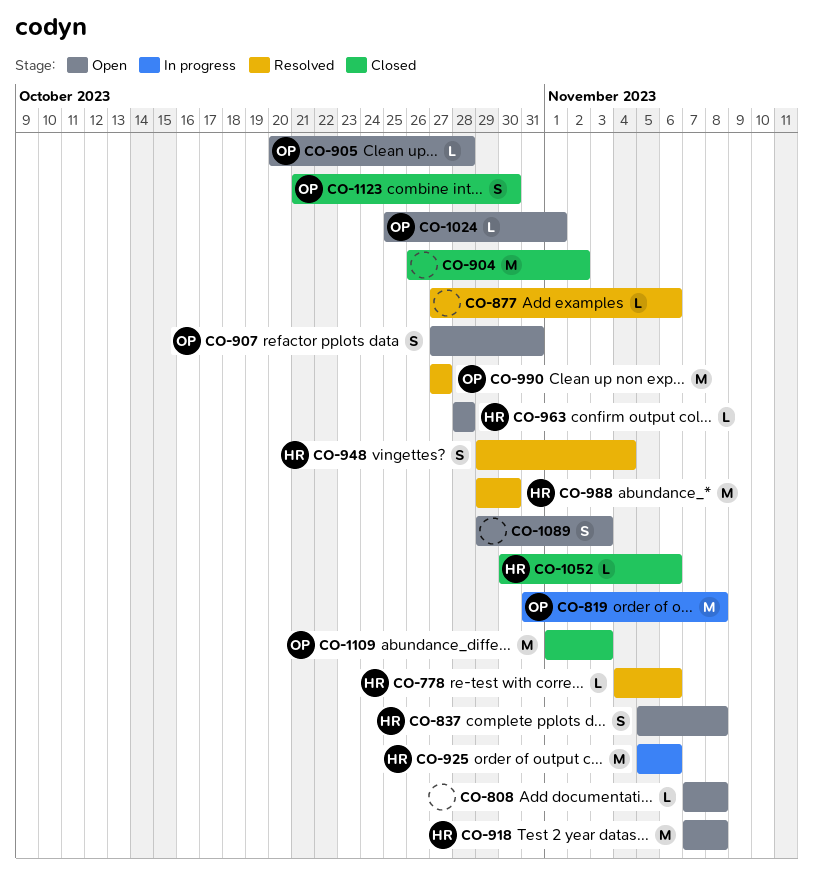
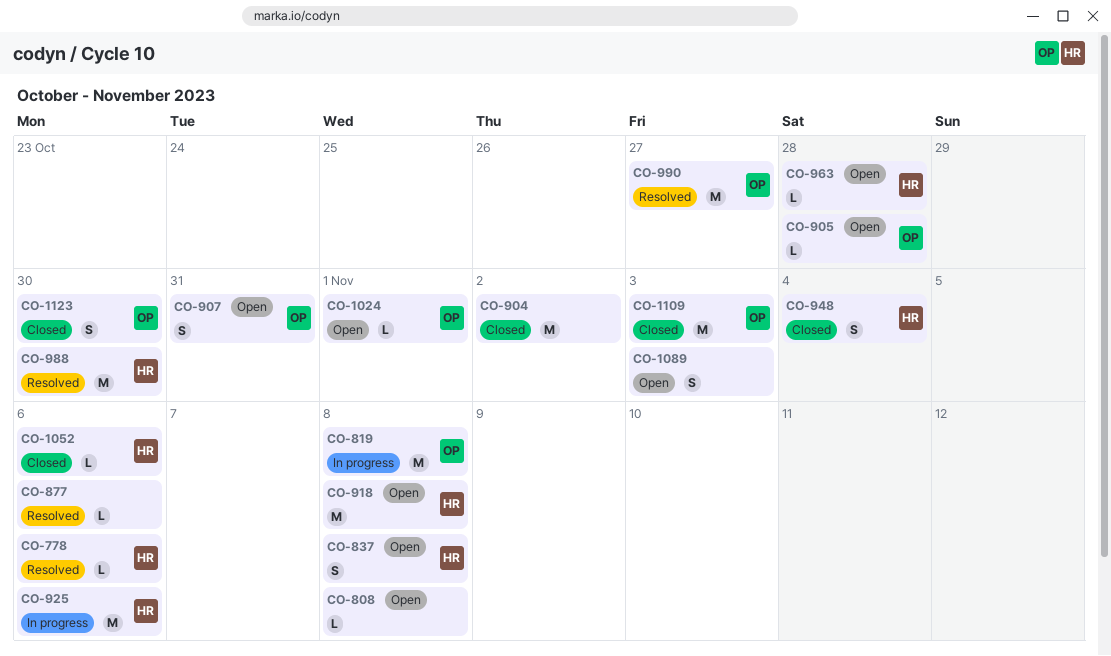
CO-948, status: Resolved -> Closed

